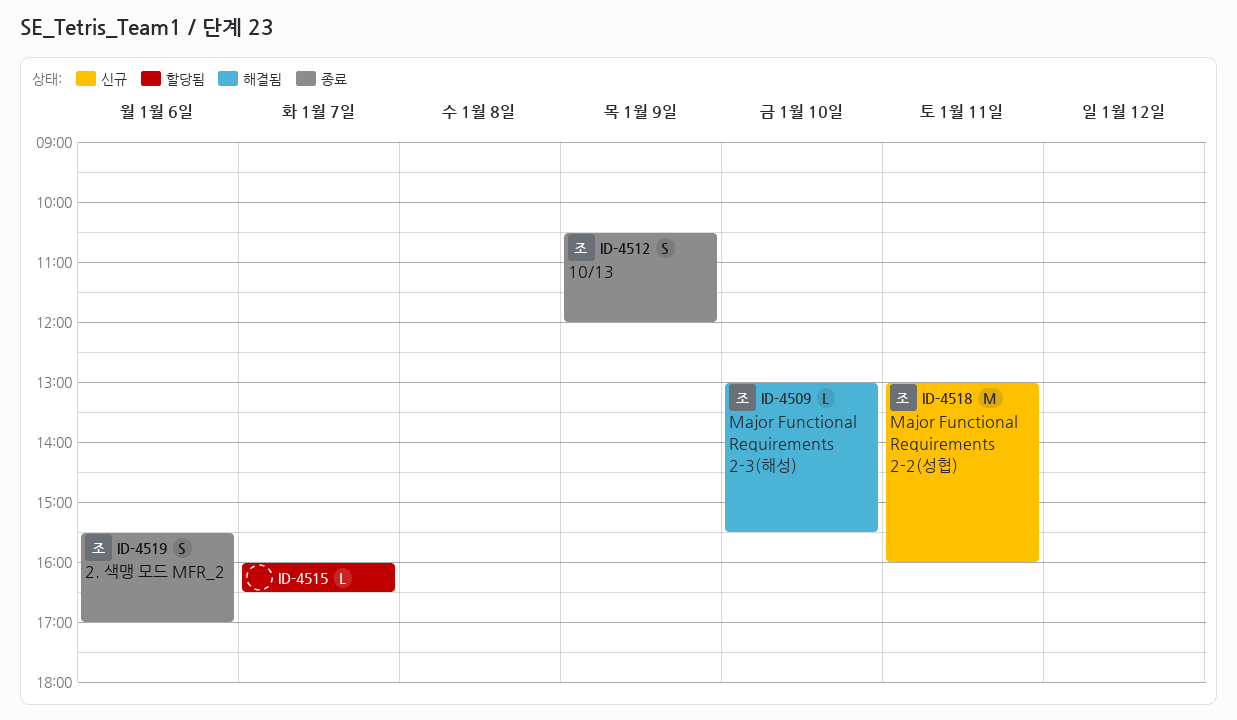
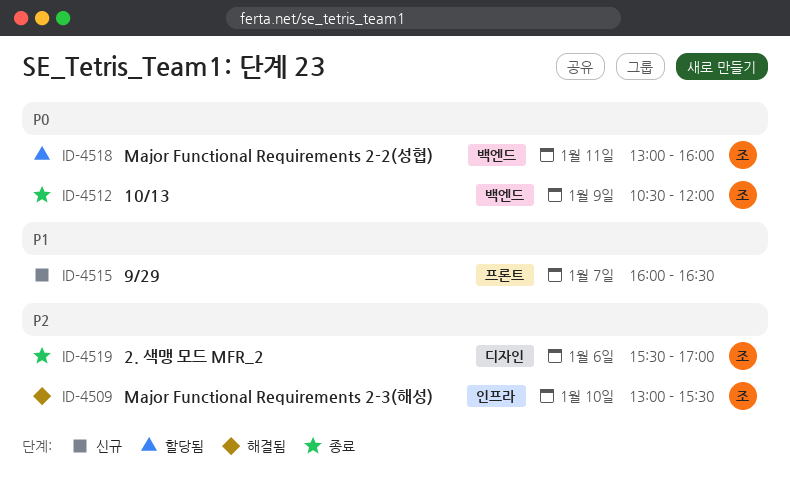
ID-4515, status: 할당됨 -> 신규
ID-4518, status: 신규 -> 할당됨

